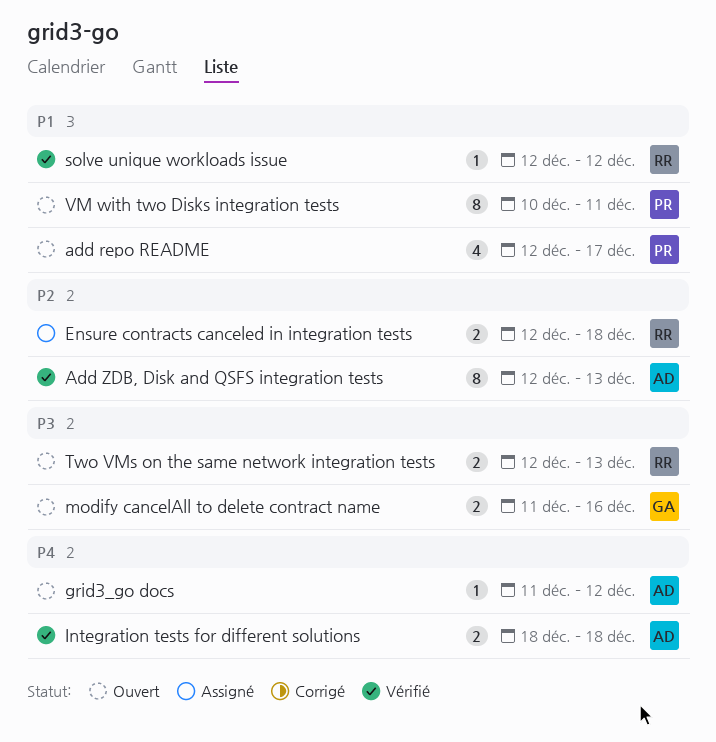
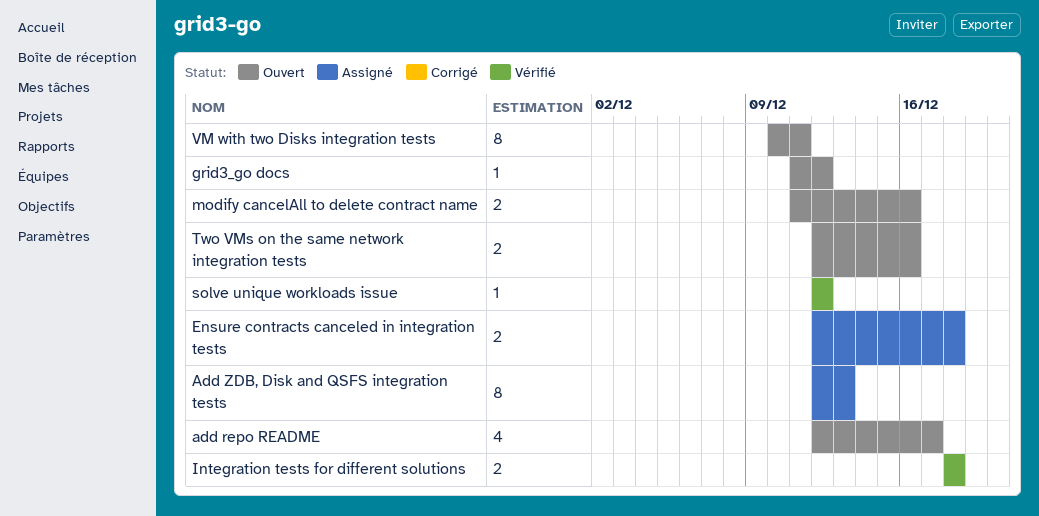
Add ZDB, Disk and QSFS integration tests, status: Vérifié -> Assigné
Two VMs on the same network integration tests, due: Dec 13 -> Dec 16

